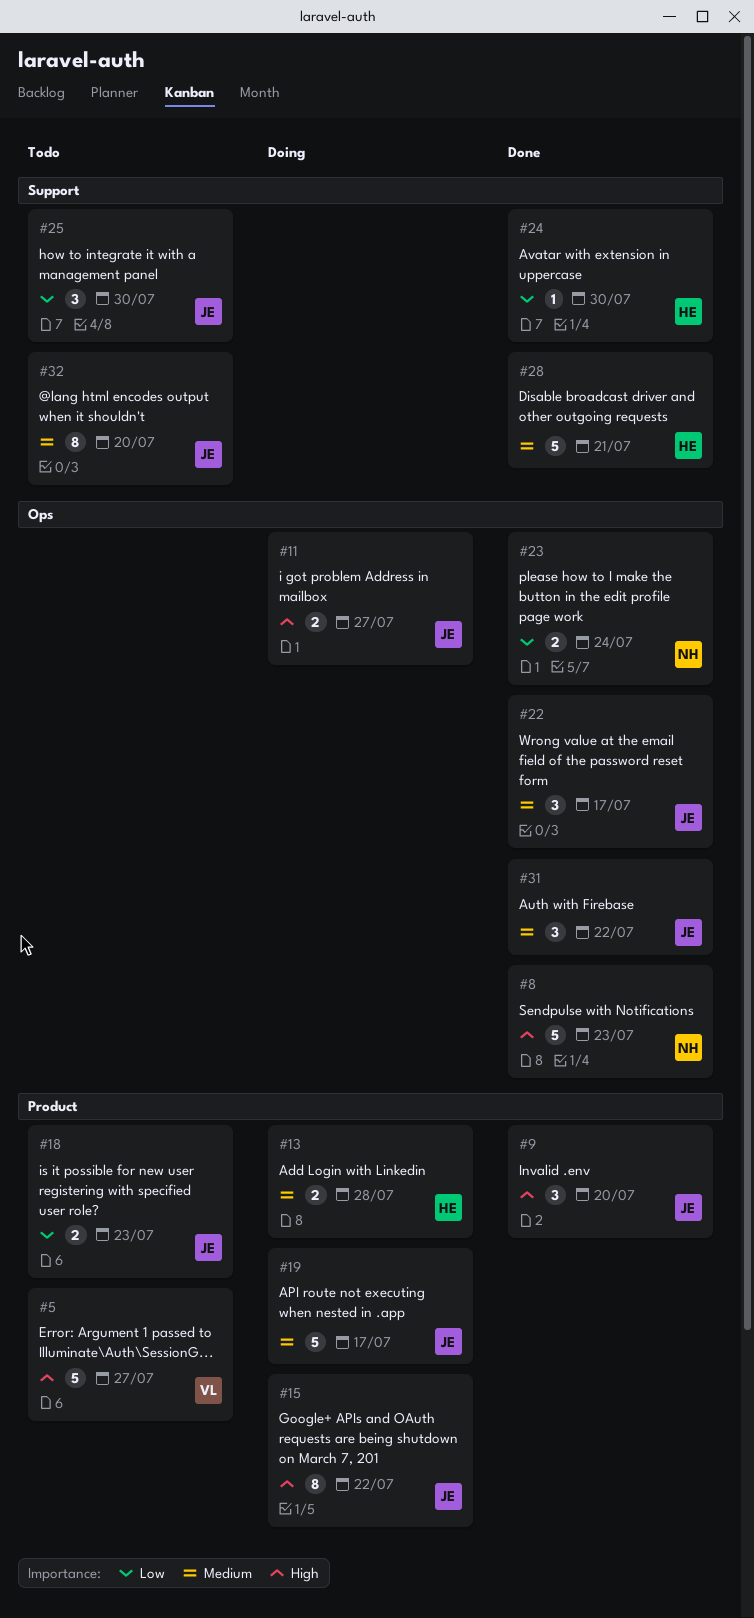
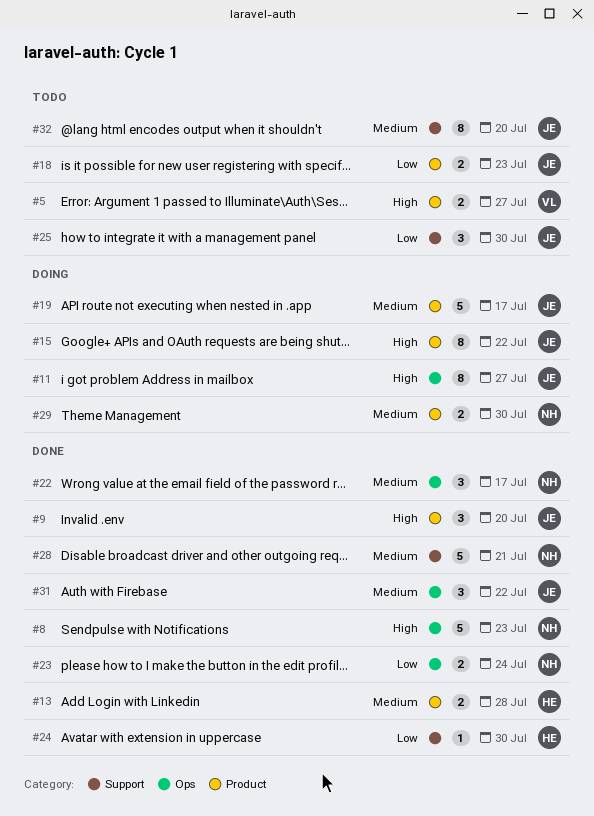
#5, estimate: 5 -> 2
#11, estimate: 2 -> 8
#13, status: Doing -> Done
#22, owner: JE -> NH
#28, owner: HE -> NH
#29: none -> present

